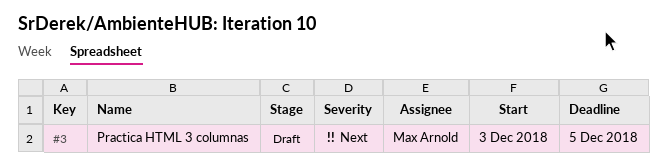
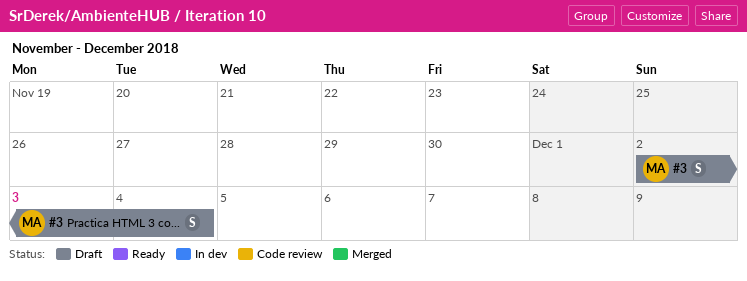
#3, start: Dec 3 -> Dec 2
#3, due: Dec 5 -> Dec 4

